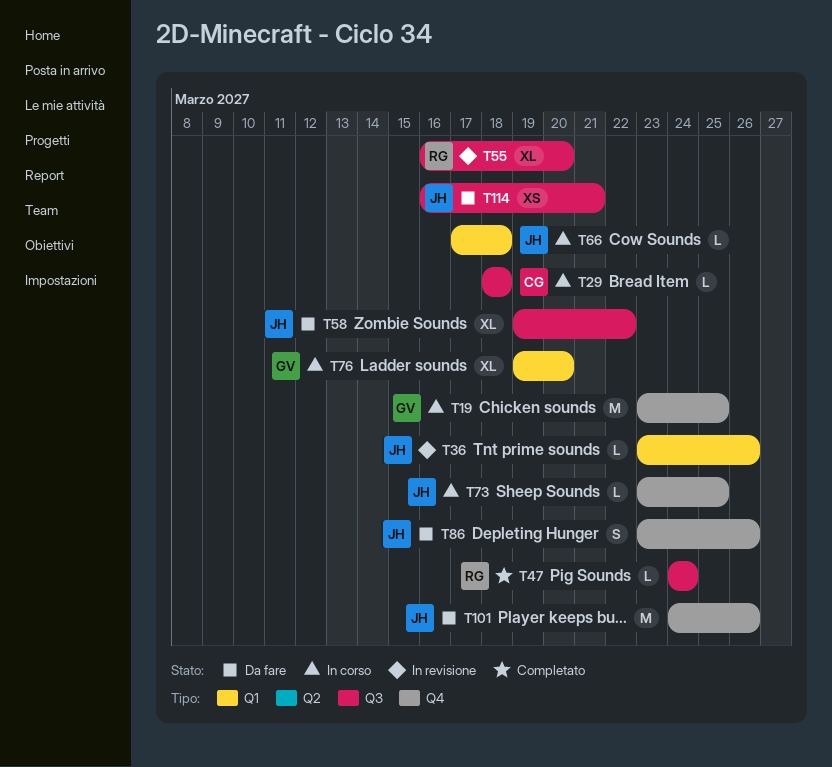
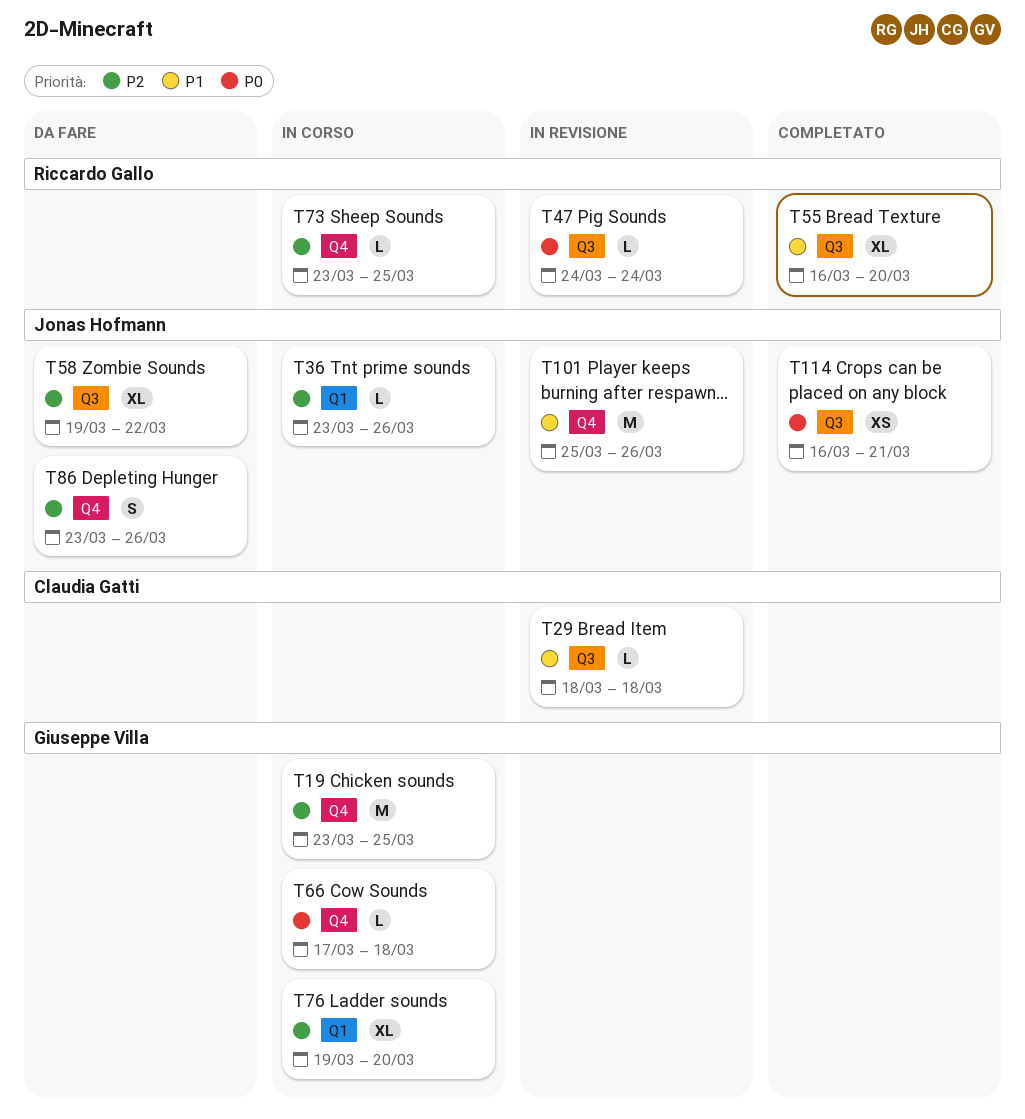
T29, status: In corso -> In revisione
T36, status: In revisione -> In corso
T47, status: Completato -> In revisione
T55, status: In revisione -> Completato
T66, owner: Jonas Hofmann -> Giuseppe Villa
T66, label: Q1 -> Q4
T73, owner: Jonas Hofmann -> Riccardo Gallo
T101, status: Da fare -> In revisione
T101, start: Mar 24 -> Mar 25
T114, status: Da fare -> Completato

